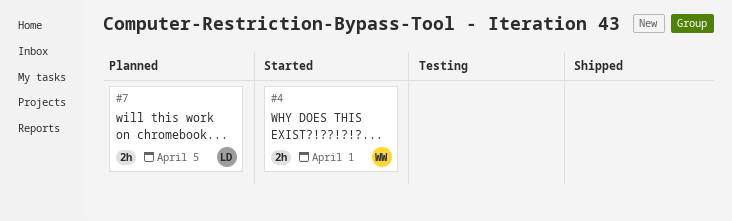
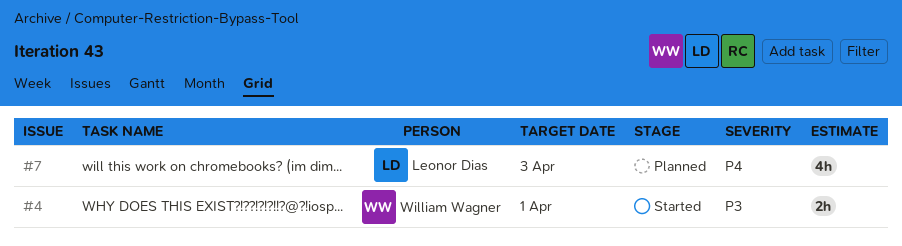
#7, estimate: 2h -> 4h
#7, due: Apr 5 -> Apr 3

